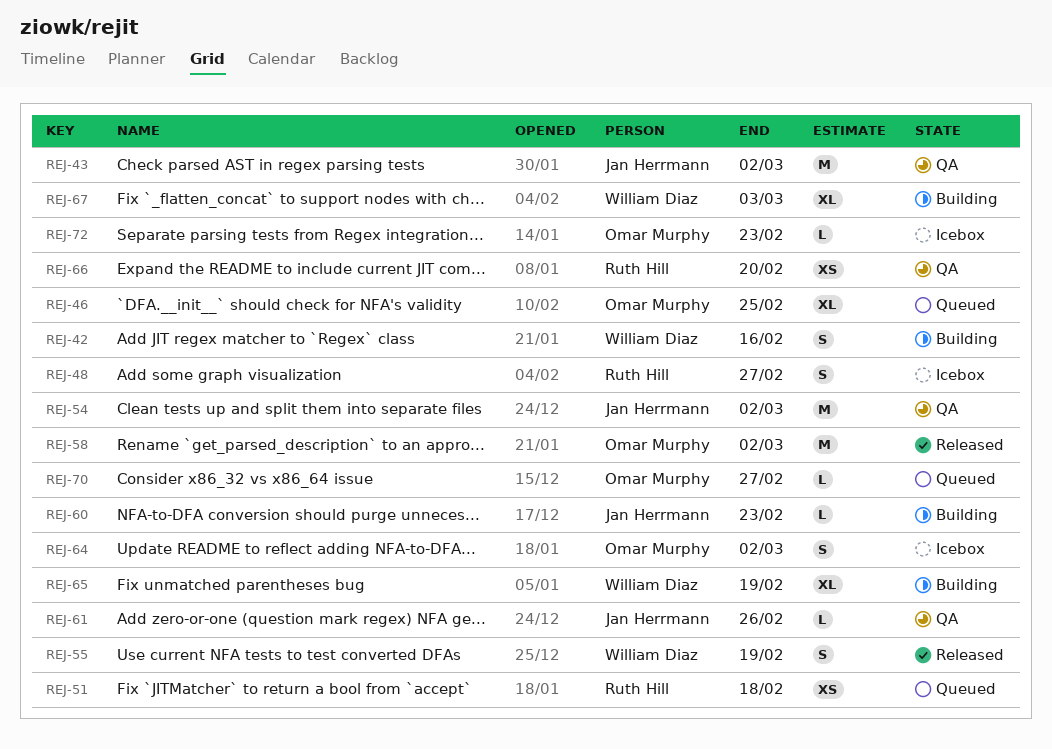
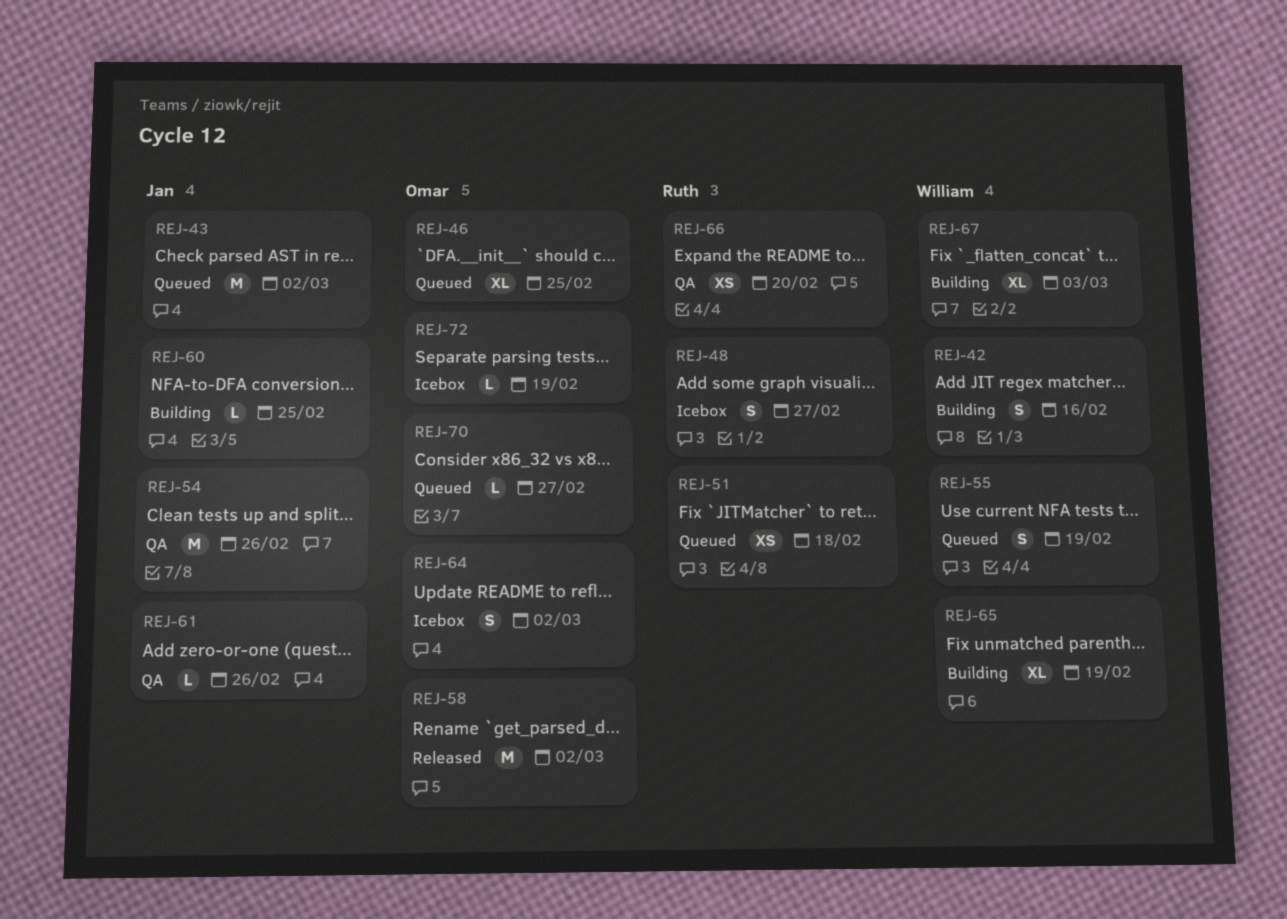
REJ-43, status: QA -> Queued
REJ-54, due: Mar 2 -> Feb 26
REJ-55, status: Released -> Queued
REJ-60, due: Feb 23 -> Feb 25
REJ-72, due: Feb 23 -> Feb 19

